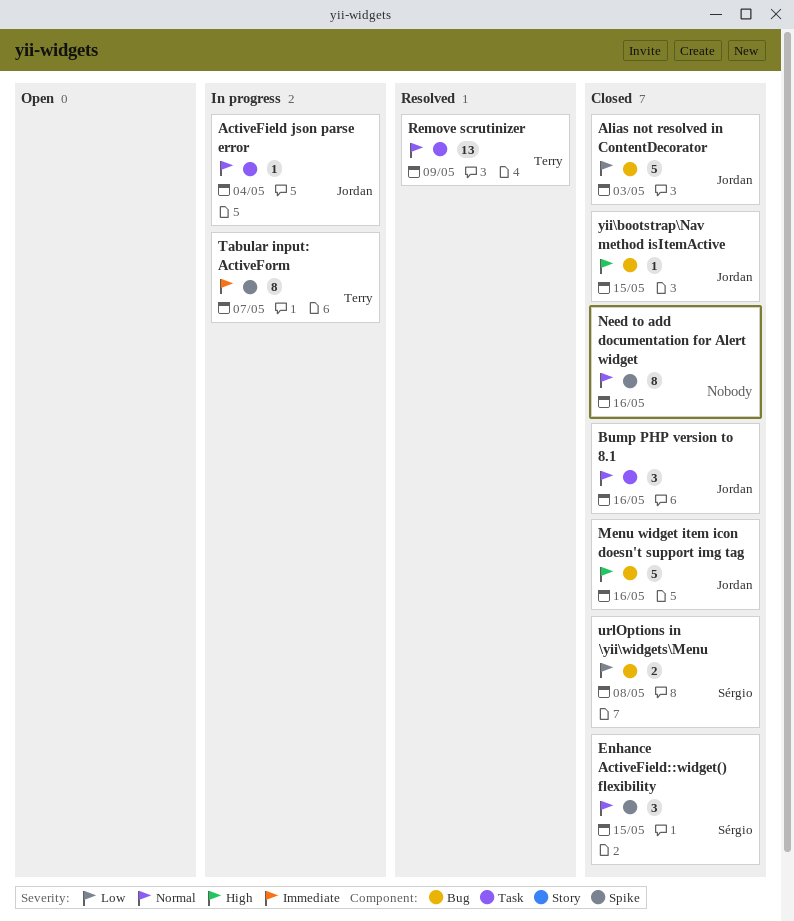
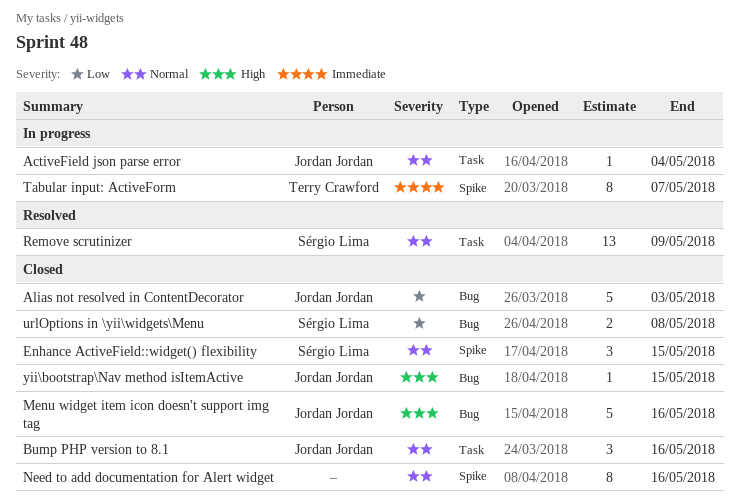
Remove scrutinizer, owner: Terry Crawford -> Sérgio Lima

